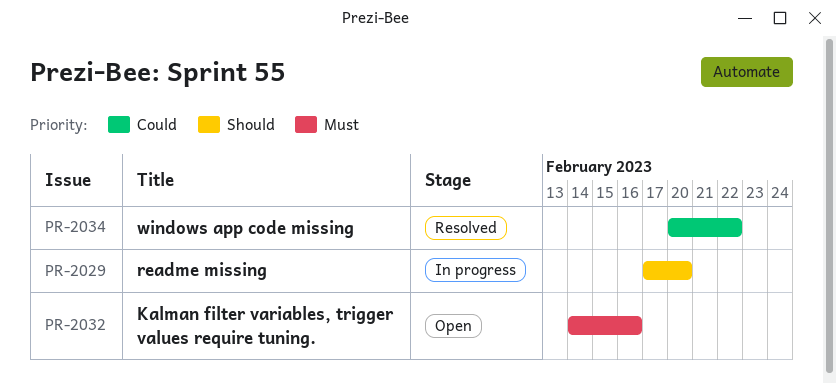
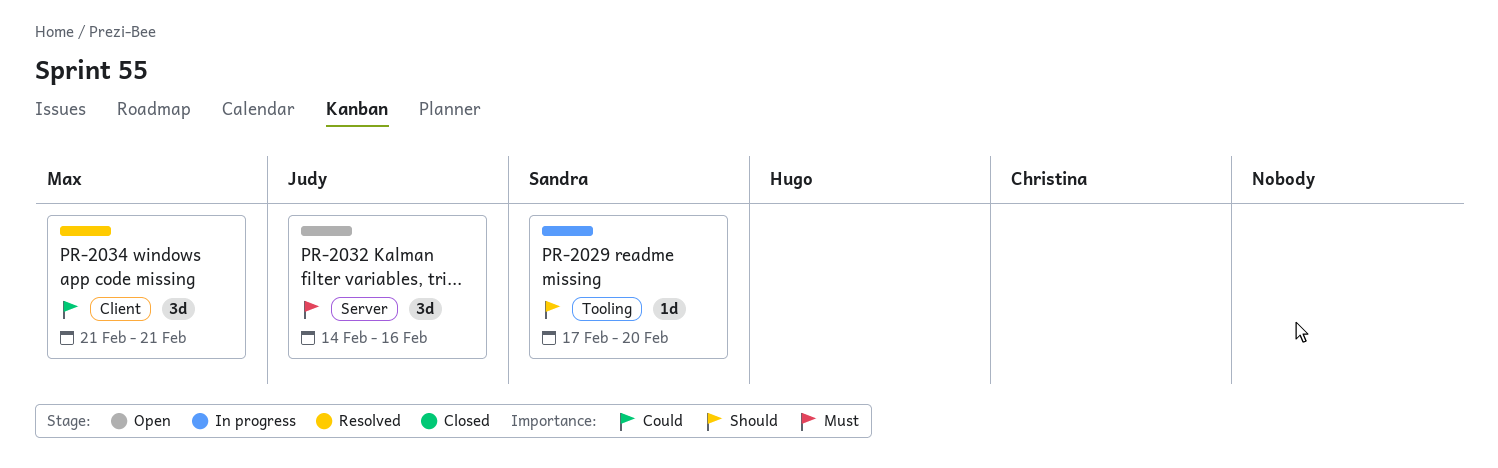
PR-2034, start: Feb 20 -> Feb 21
PR-2034, due: Feb 22 -> Feb 21

